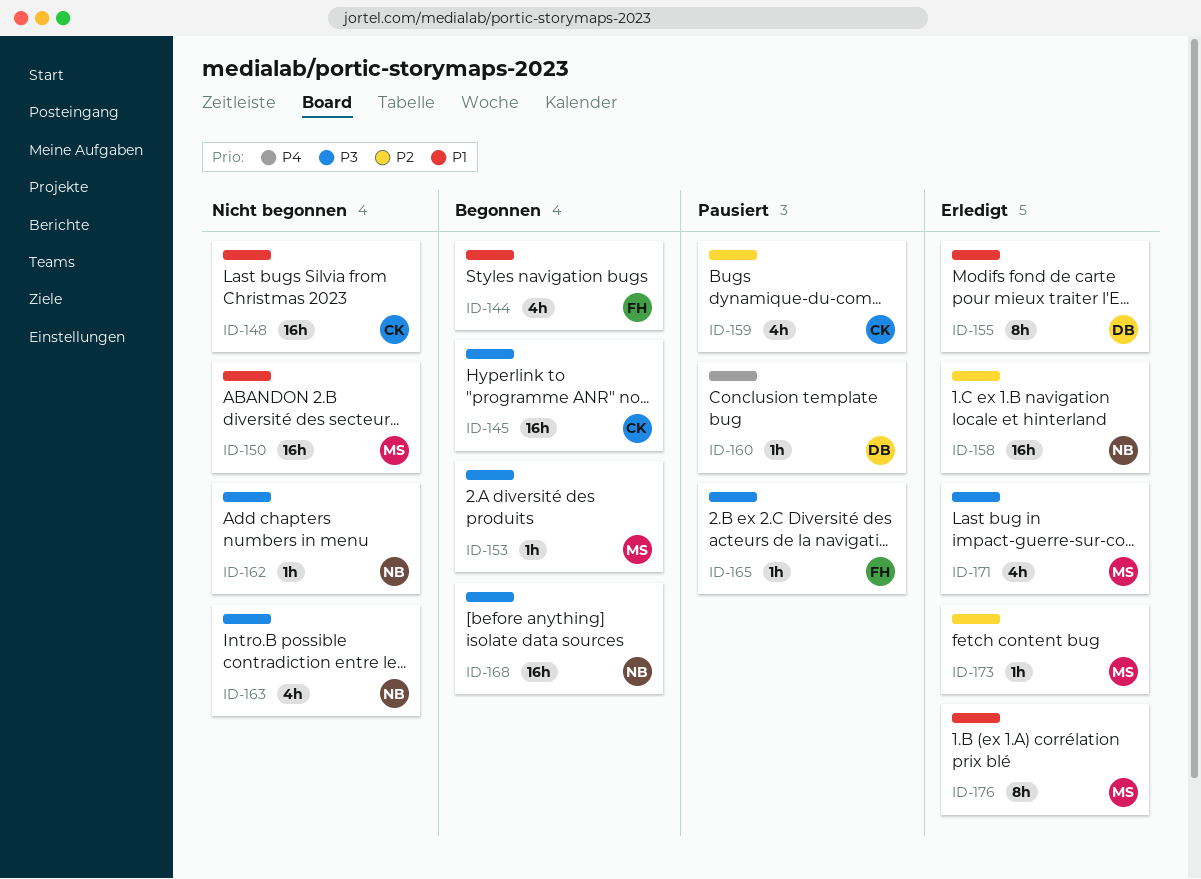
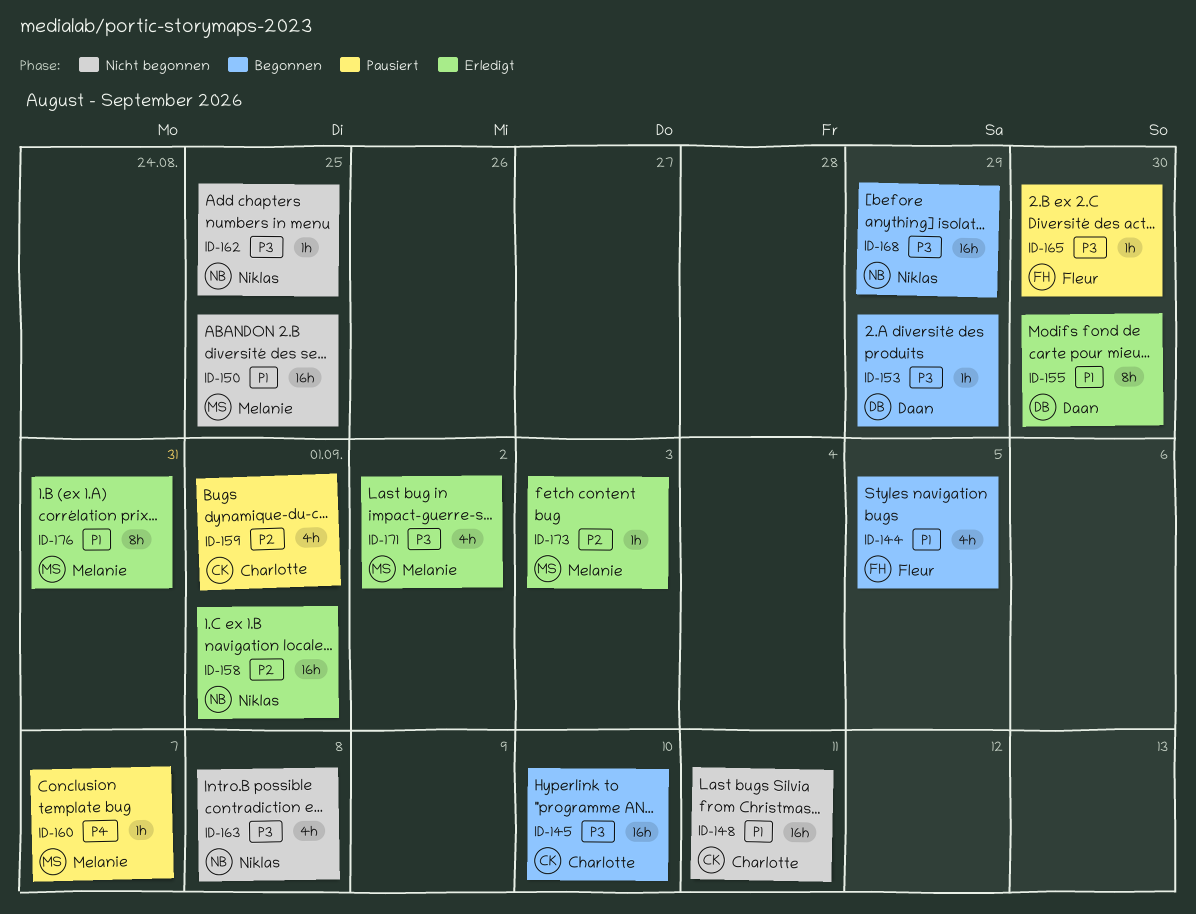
ID-153, owner: Melanie -> Daan
ID-160, owner: Daan -> Melanie

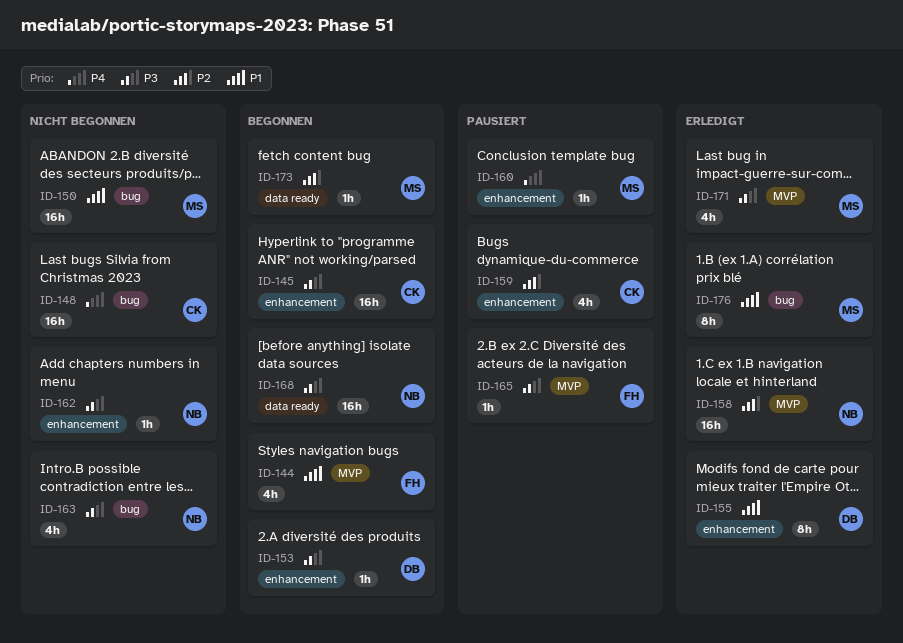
ID-148, priority: P1 -> P4
ID-173, status: Erledigt -> Begonnen

